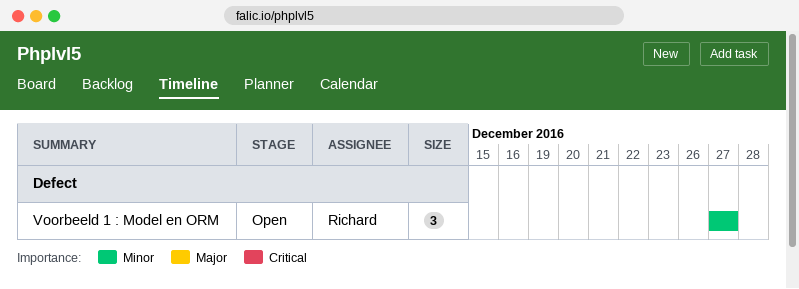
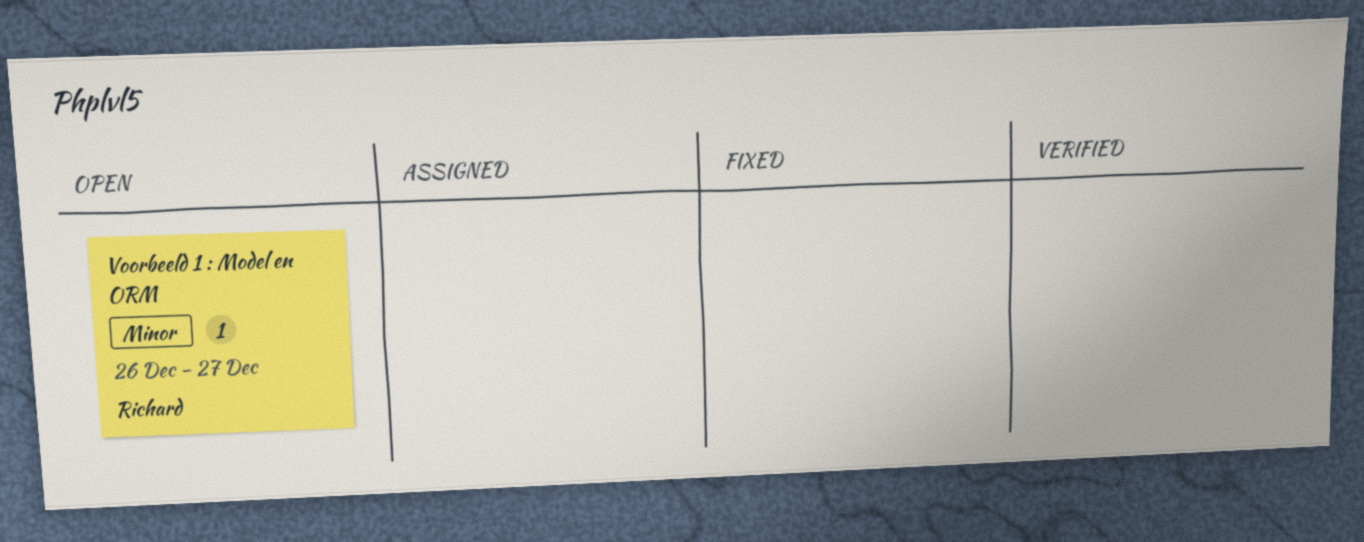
Voorbeeld 1 : Model en ORM, estimate: 3 -> 1
Voorbeeld 1 : Model en ORM, start: Dec 27 -> Dec 26

